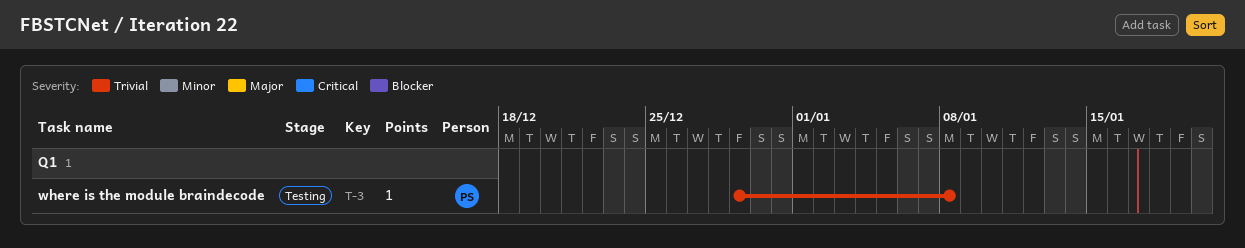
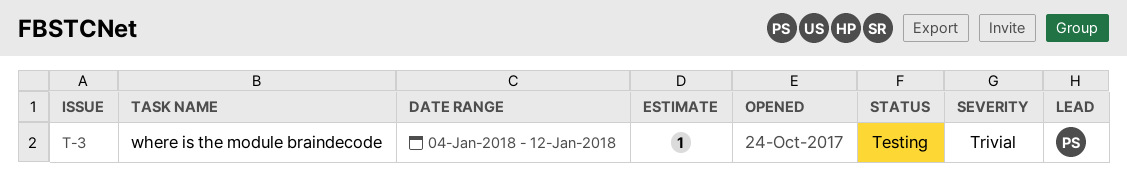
T-3, start: Dec 29 -> Jan 4
T-3, due: Jan 8 -> Jan 12

